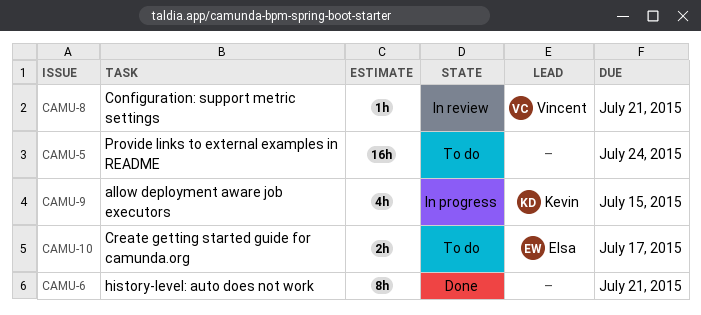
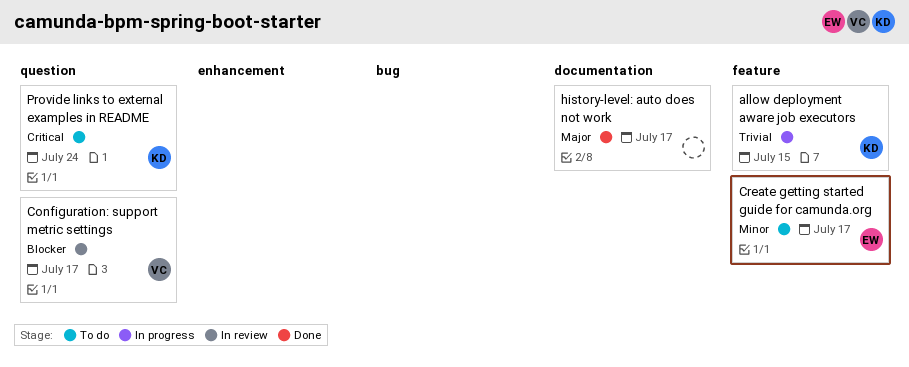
Configuration: support metric settings, due: Jul 21 -> Jul 17
history-level: auto does not work, due: Jul 21 -> Jul 17
Provide links to external examples in README, owner: none -> Kevin

